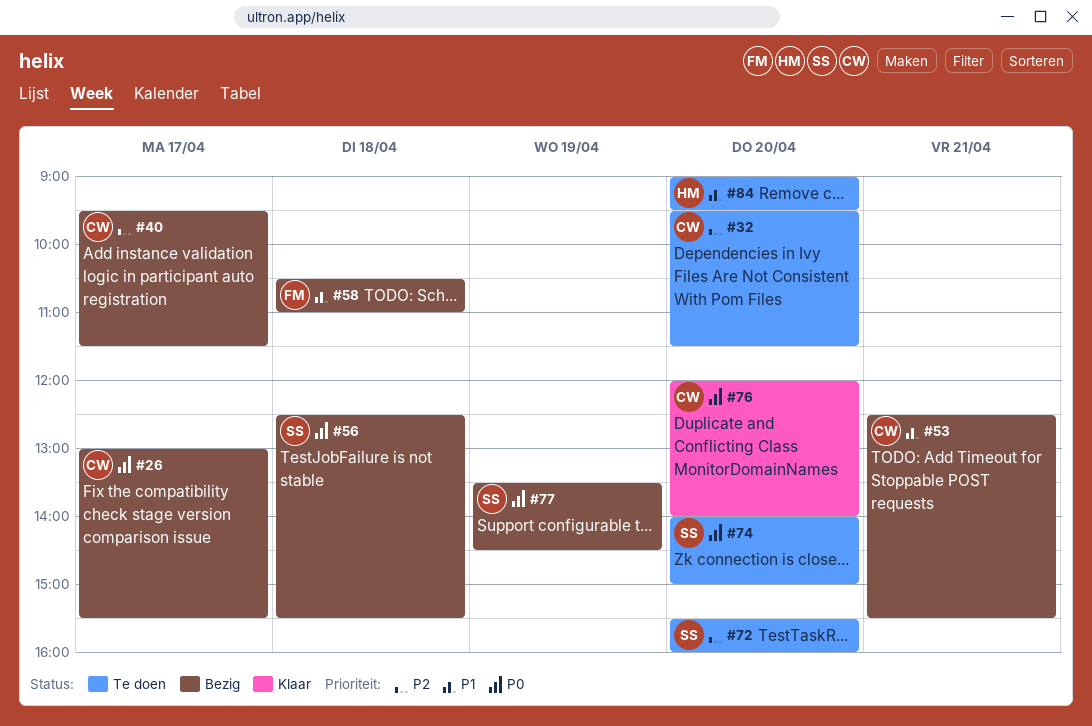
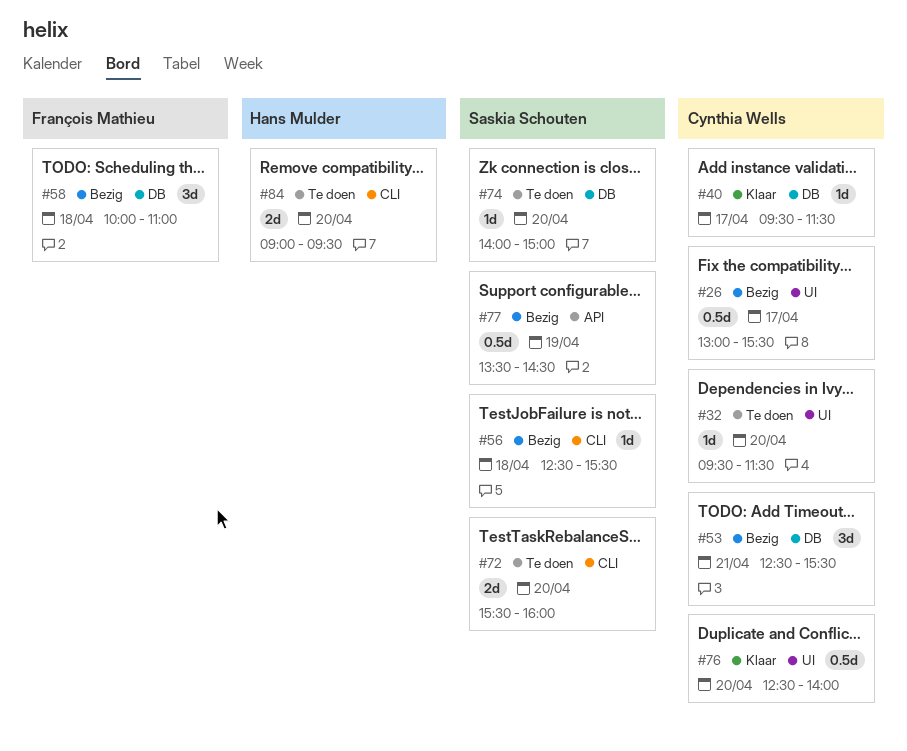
#40, status: Bezig -> Klaar
#58, begins: 10:30 -> 10:00
#76, begins: 12:00 -> 12:30

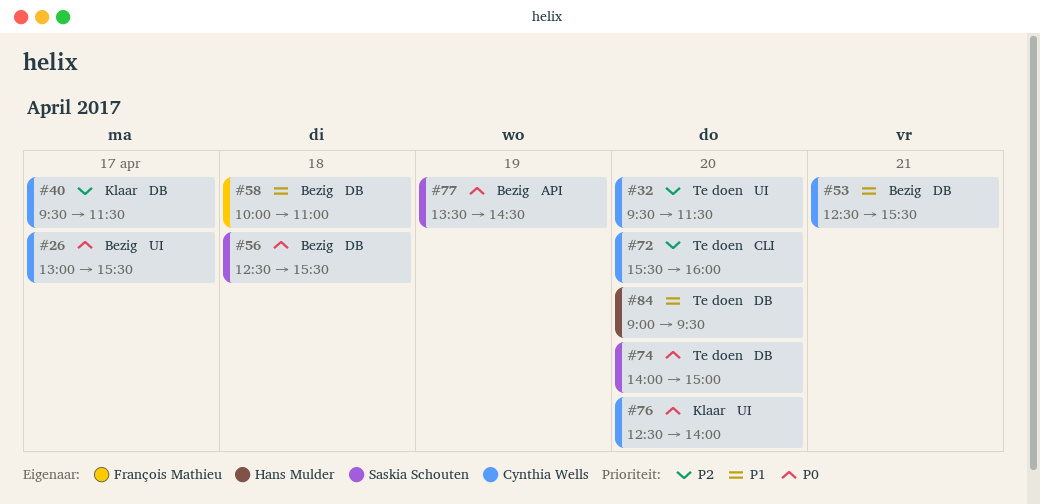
#56, label: CLI -> DB
#72, owner: Saskia Schouten -> Cynthia Wells
#84, label: CLI -> DB

